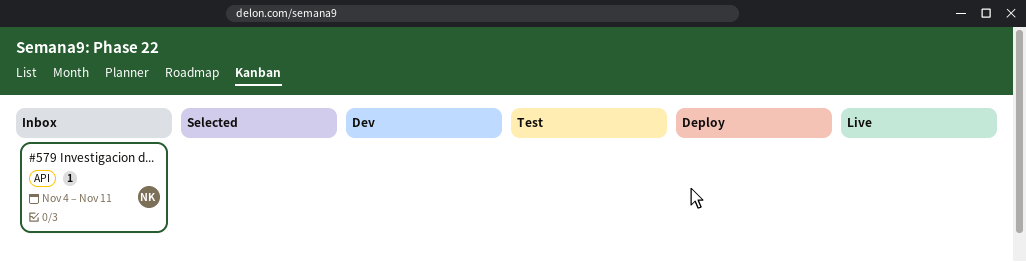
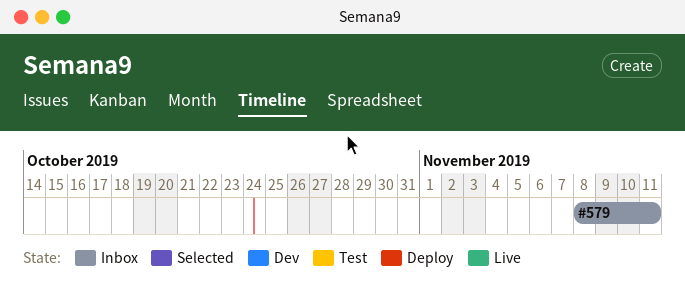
#579, start: Nov 4 -> Nov 8

